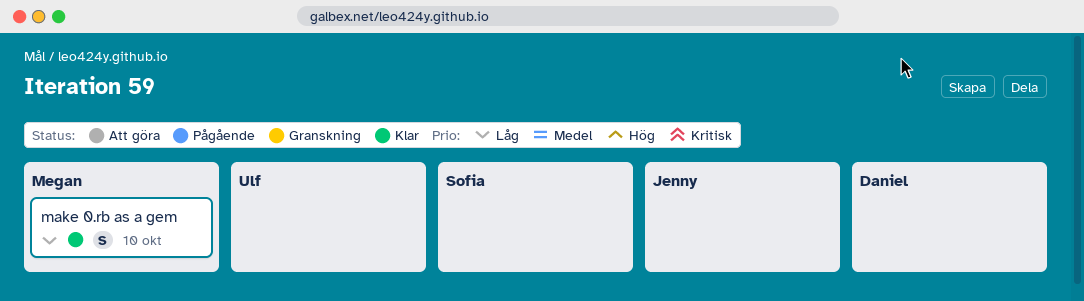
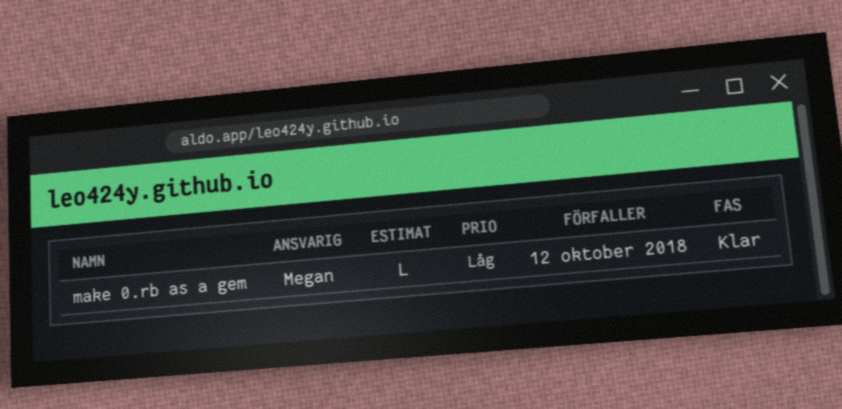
make 0.rb as a gem, estimate: S -> L
make 0.rb as a gem, due: Oct 10 -> Oct 12

